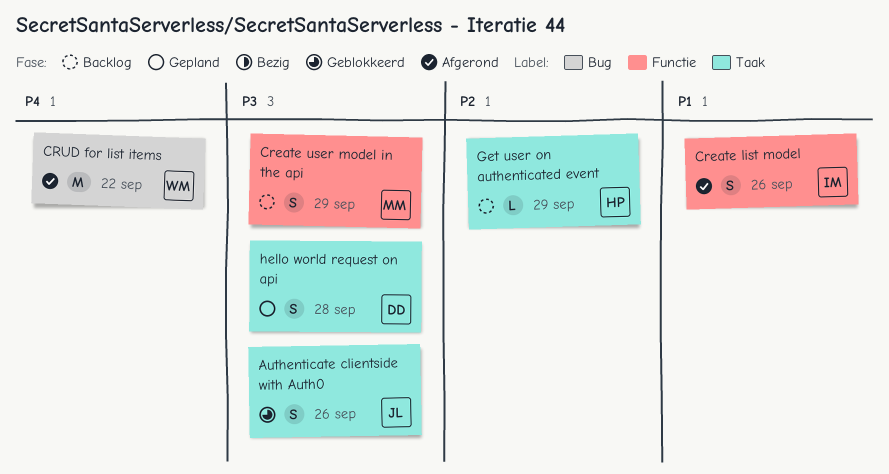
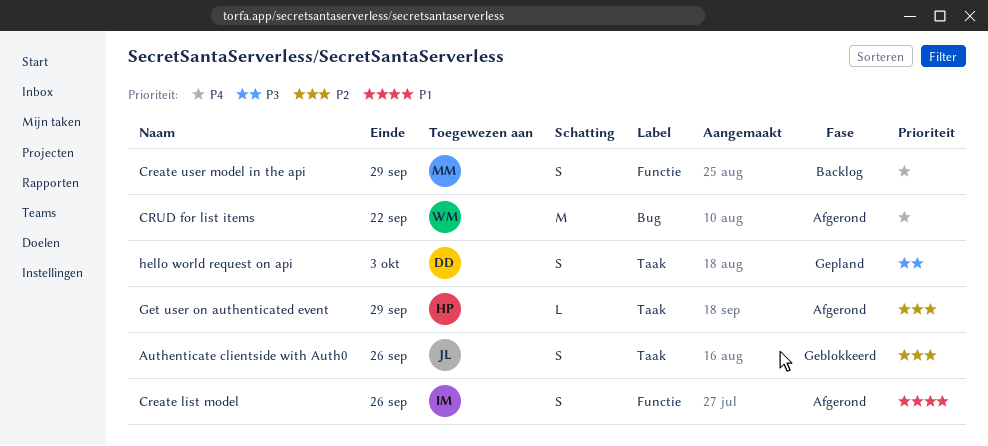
Authenticate clientside with Auth0, priority: P3 -> P2
Create user model in the api, priority: P3 -> P4
Get user on authenticated event, status: Backlog -> Afgerond
hello world request on api, due: Sep 28 -> Oct 3

